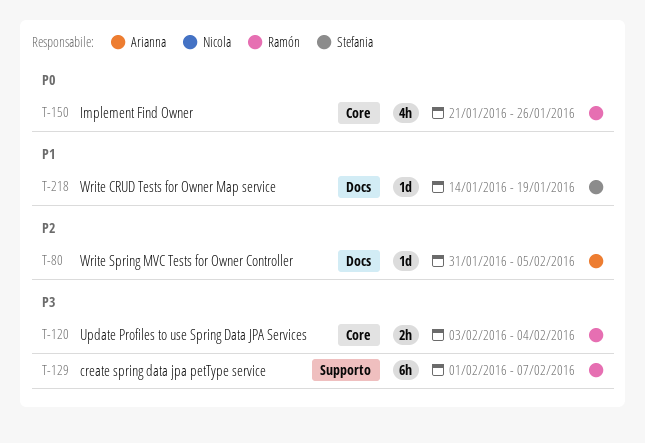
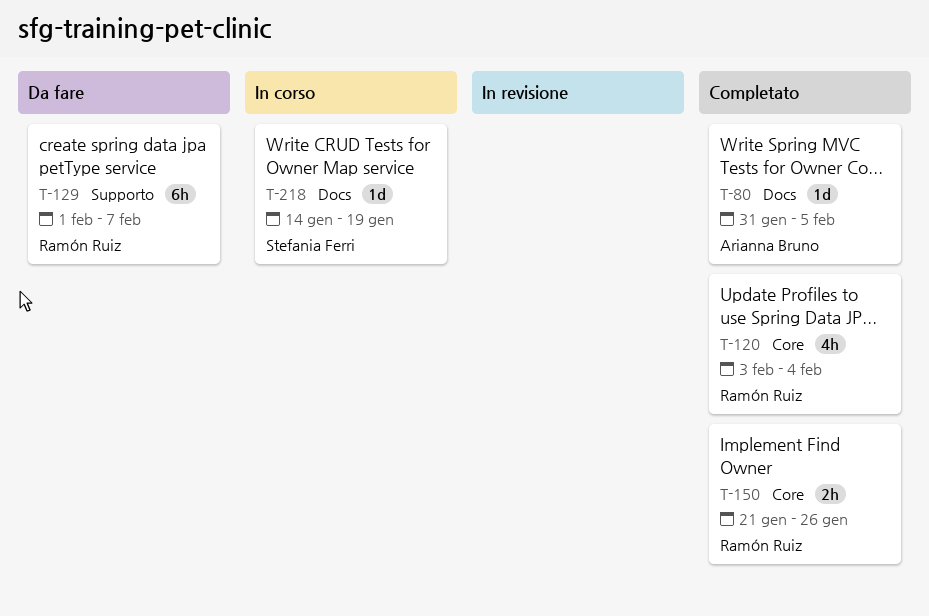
T-120, estimate: 2h -> 4h
T-150, estimate: 4h -> 2h

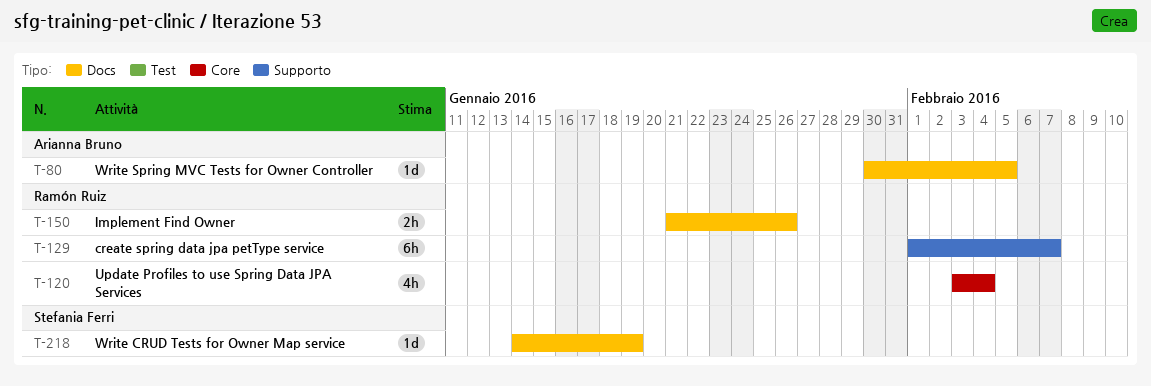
T-80, start: Jan 31 -> Jan 30
T-150, label: Core -> Docs

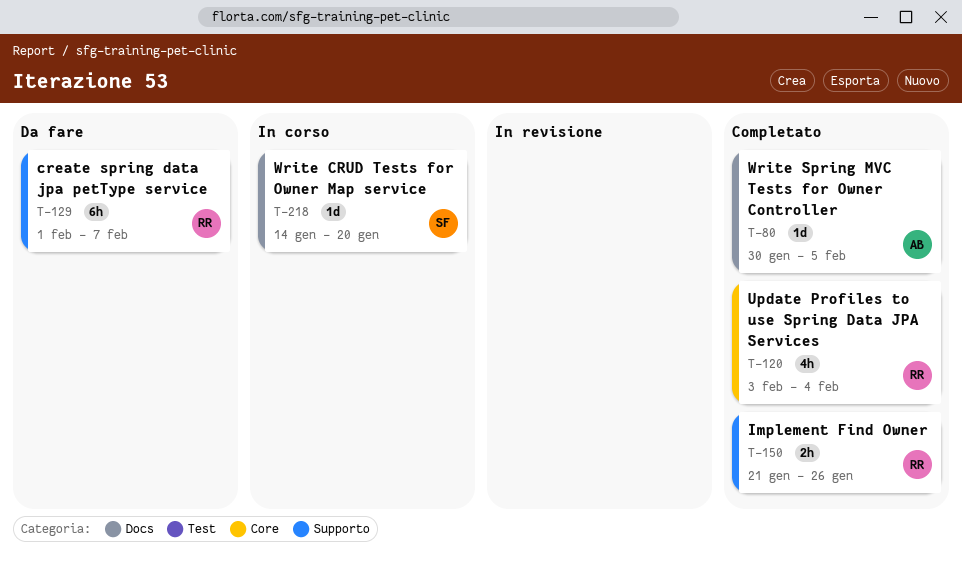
T-150, label: Docs -> Supporto
T-218, due: Jan 19 -> Jan 20

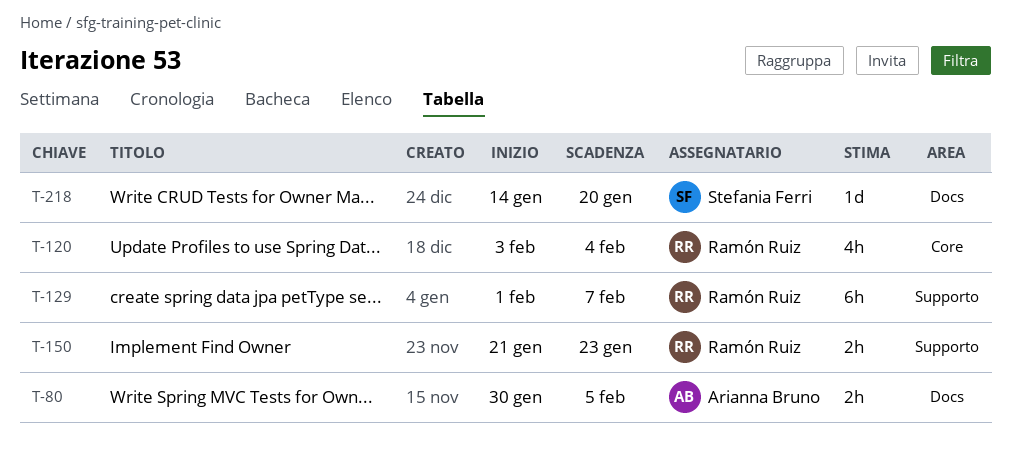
T-80, estimate: 1d -> 2h
T-150, due: Jan 26 -> Jan 23

